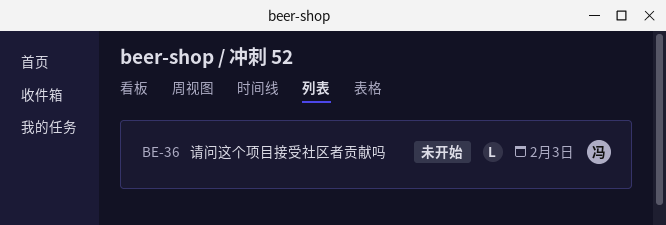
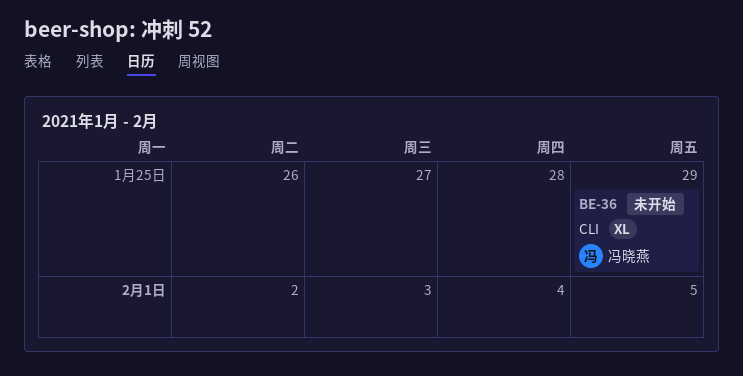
BE-36, estimate: L -> XL
BE-36, due: Feb 3 -> Jan 29

